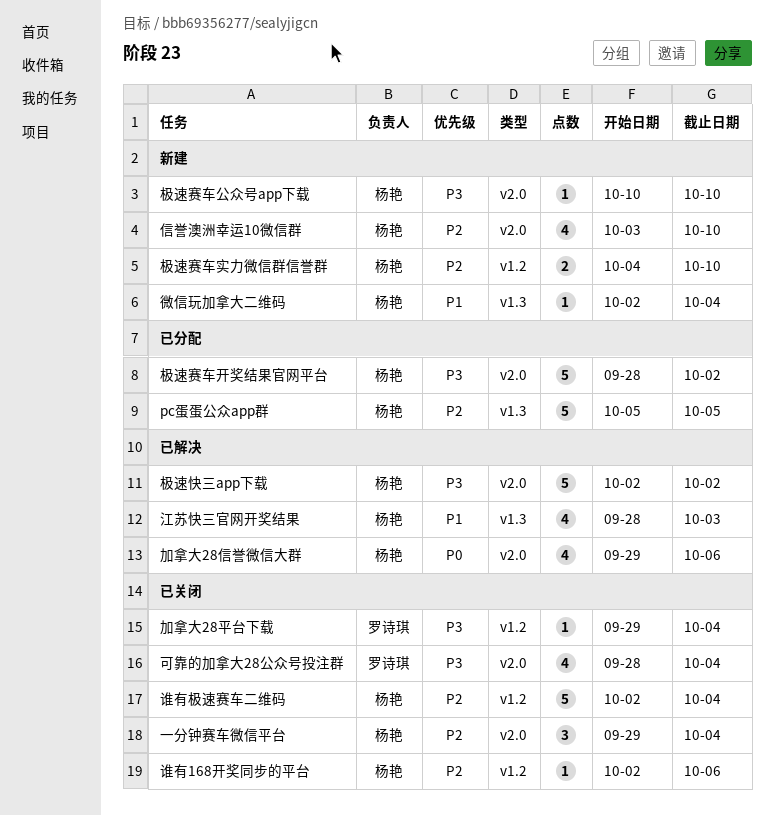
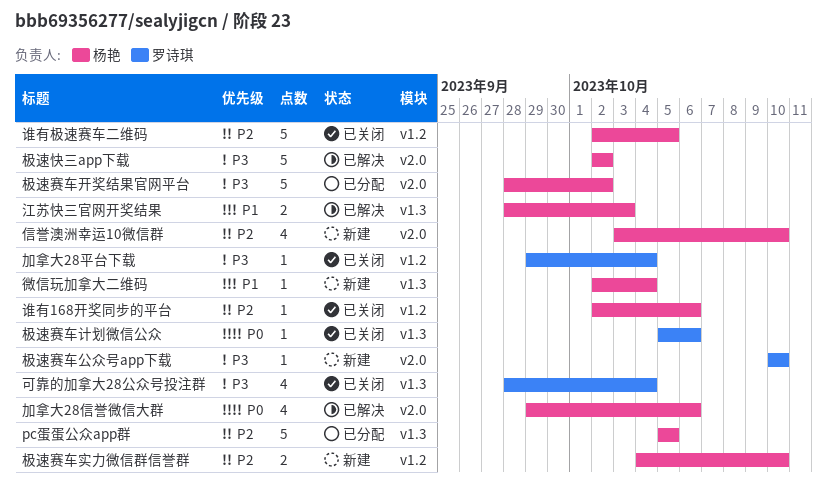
一分钟赛车微信平台: present -> none
可靠的加拿大28公众号投注群, label: v2.0 -> v1.3
极速赛车公众号app下载, owner: 杨艳 -> 罗诗琪
极速赛车计划微信公众: none -> present
江苏快三官网开奖结果, estimate: 4 -> 2
谁有极速赛车二维码, due: Oct 4 -> Oct 5

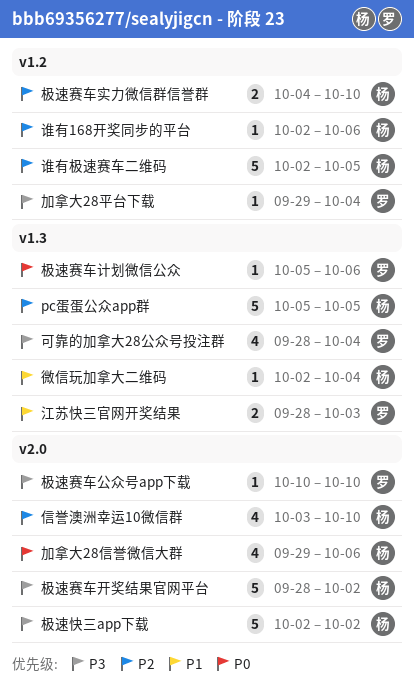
江苏快三官网开奖结果, owner: 杨艳 -> 罗诗琪

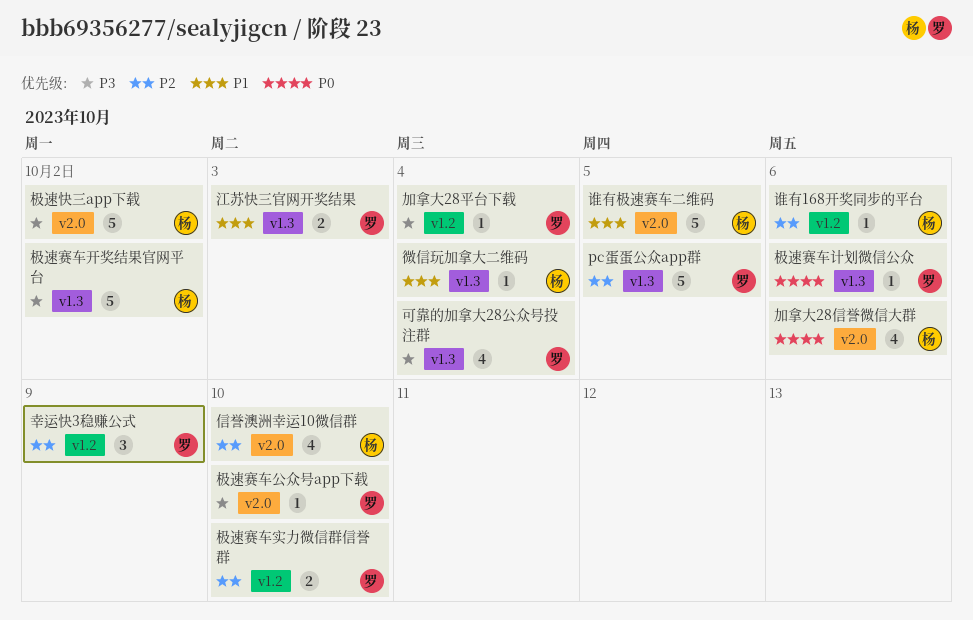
pc蛋蛋公众app群, owner: 杨 -> 罗
幸运快3稳赚公式: none -> present
极速赛车实力微信群信誉群, owner: 杨 -> 罗
极速赛车开奖结果官网平台, label: v2.0 -> v1.3
谁有极速赛车二维码, priority: P2 -> P1
谁有极速赛车二维码, label: v1.2 -> v2.0

